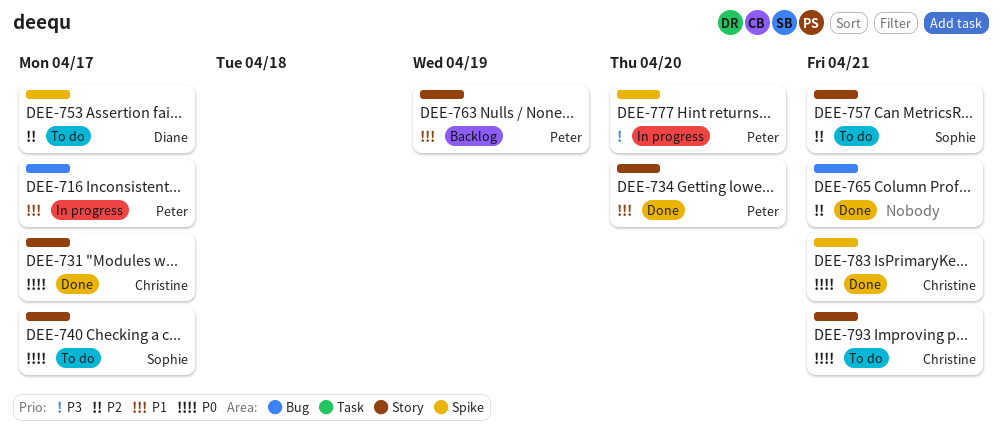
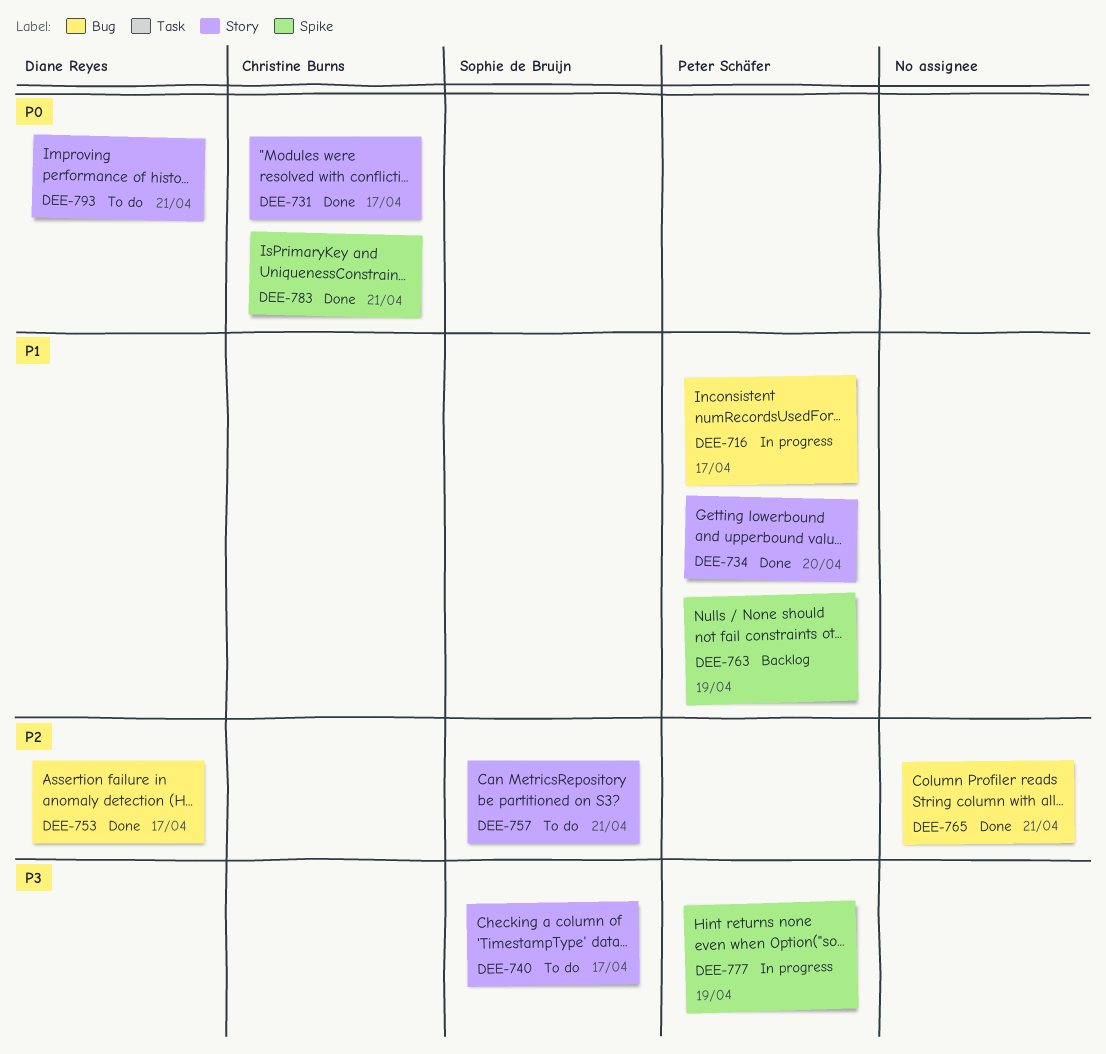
DEE-740, priority: P0 -> P3
DEE-753, status: To do -> Done
DEE-753, label: Spike -> Bug
DEE-763, label: Story -> Spike
DEE-777, due: Apr 20 -> Apr 19
DEE-793, owner: Christine Burns -> Diane Reyes

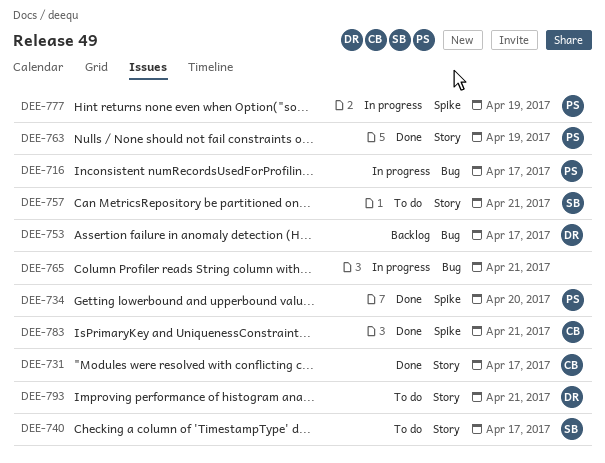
DEE-734, label: Story -> Spike
DEE-753, status: Done -> Backlog
DEE-763, status: Backlog -> Done
DEE-763, label: Spike -> Story
DEE-765, status: Done -> In progress

